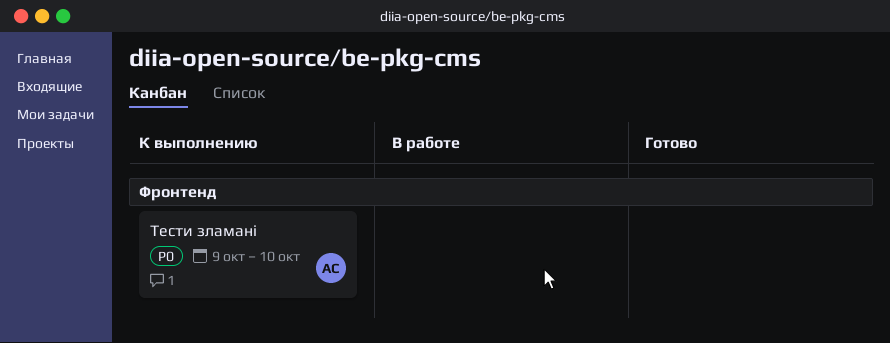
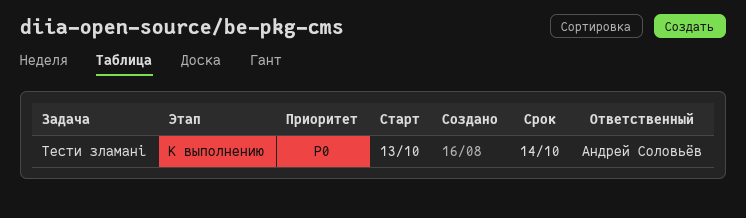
Тести зламані, start: Oct 9 -> Oct 13
Тести зламані, due: Oct 10 -> Oct 14

